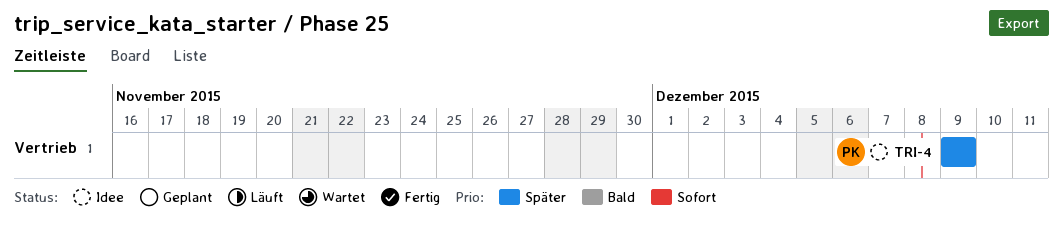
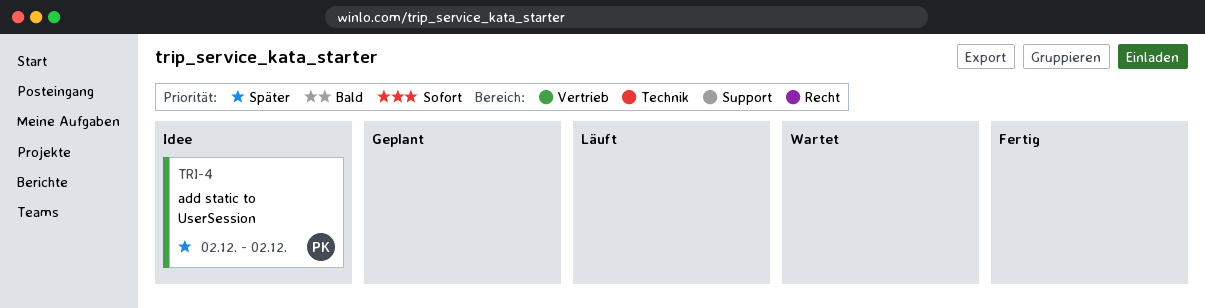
TRI-4, start: Dec 9 -> Dec 2
TRI-4, due: Dec 9 -> Dec 2

